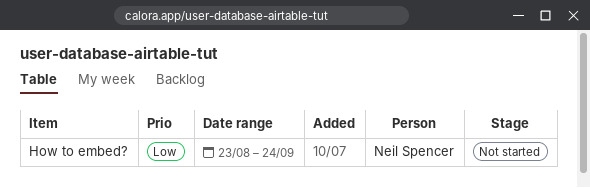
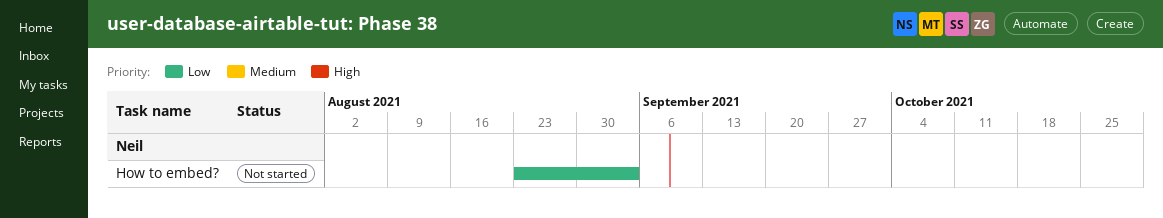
How to embed?, due: Sep 24 -> Sep 3

